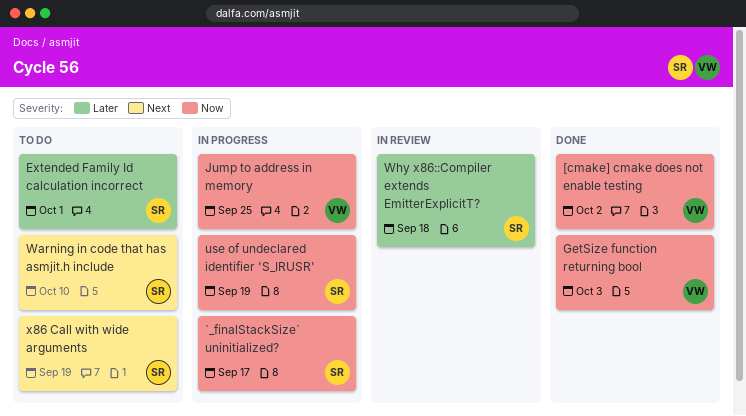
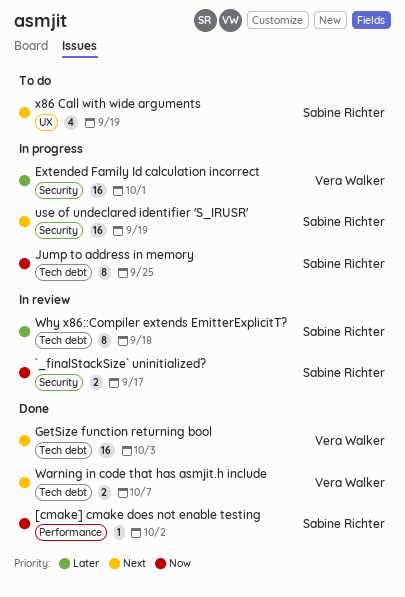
[cmake] cmake does not enable testing, owner: Vera Walker -> Sabine Richter
`_finalStackSize` uninitialized?, status: In progress -> In review
Extended Family Id calculation incorrect, status: To do -> In progress
Extended Family Id calculation incorrect, owner: Sabine Richter -> Vera Walker
GetSize function returning bool, priority: Now -> Next
Jump to address in memory, owner: Vera Walker -> Sabine Richter
use of undeclared identifier 'S_IRUSR', priority: Now -> Next
Warning in code that has asmjit.h include, status: To do -> Done
Warning in code that has asmjit.h include, owner: Sabine Richter -> Vera Walker
Warning in code that has asmjit.h include, due: Oct 10 -> Oct 7

